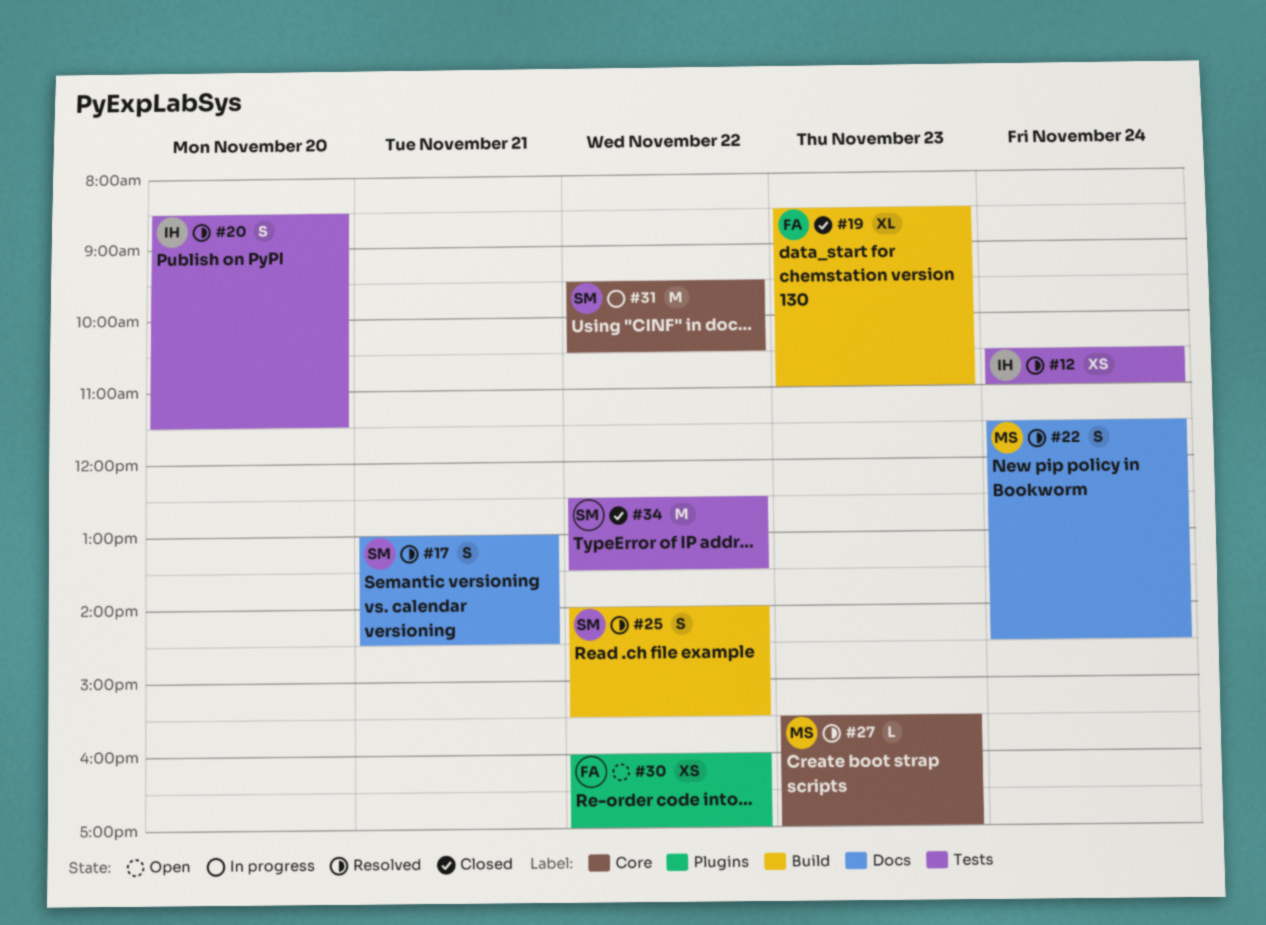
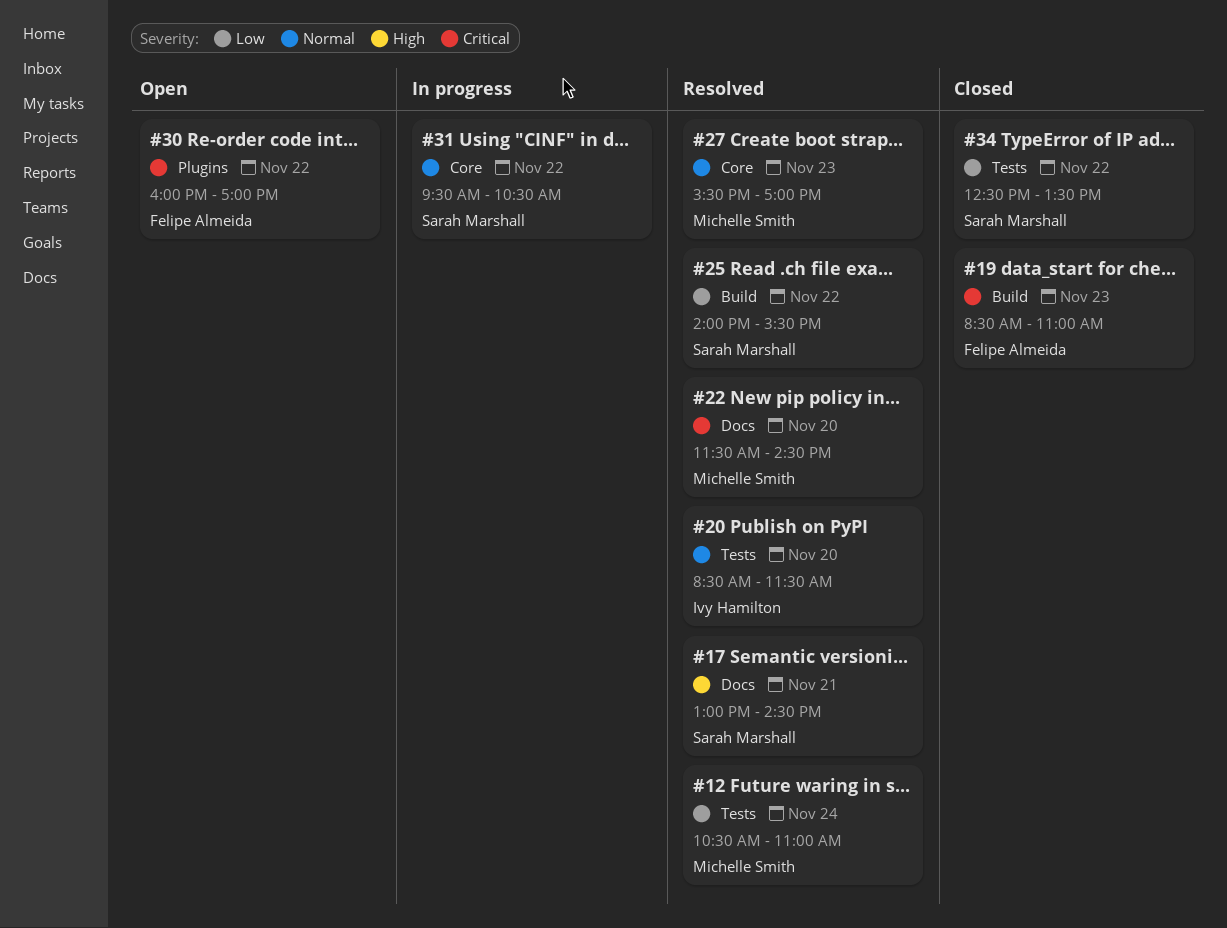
#12, owner: Ivy Hamilton -> Michelle Smith
#22, day: Nov 24 -> Nov 20

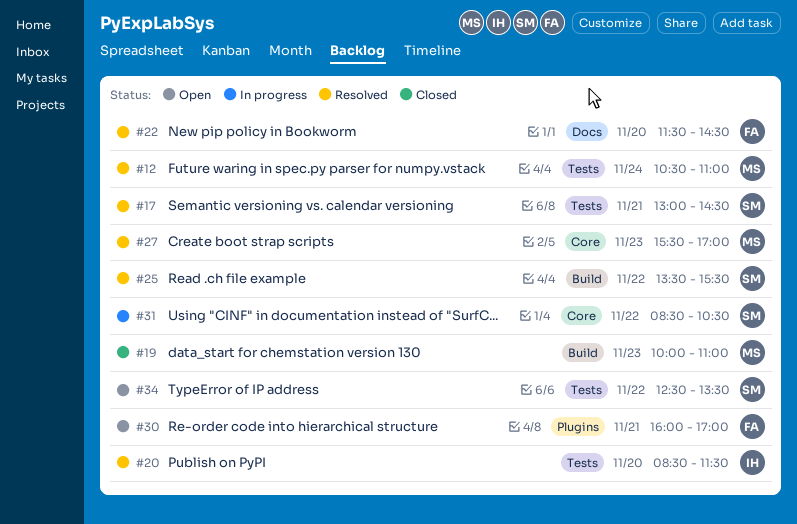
#17, label: Docs -> Tests
#19, owner: Felipe Almeida -> Michelle Smith
#19, begins: 08:30 -> 10:00
#22, owner: Michelle Smith -> Felipe Almeida
#25, begins: 14:00 -> 13:30
#30, day: Nov 22 -> Nov 21
#31, begins: 09:30 -> 08:30
#34, status: Closed -> Open

